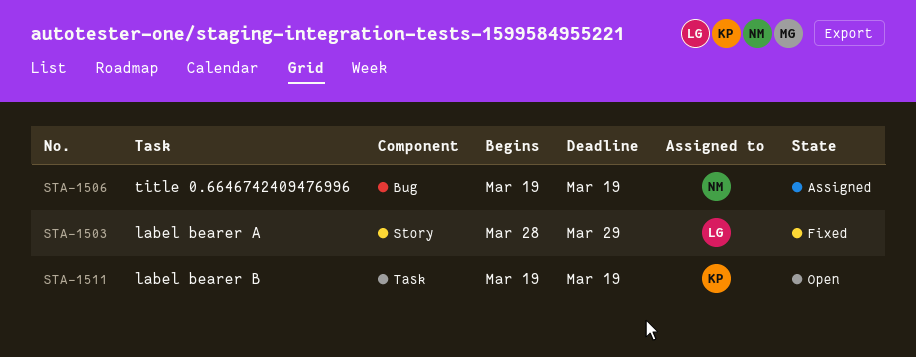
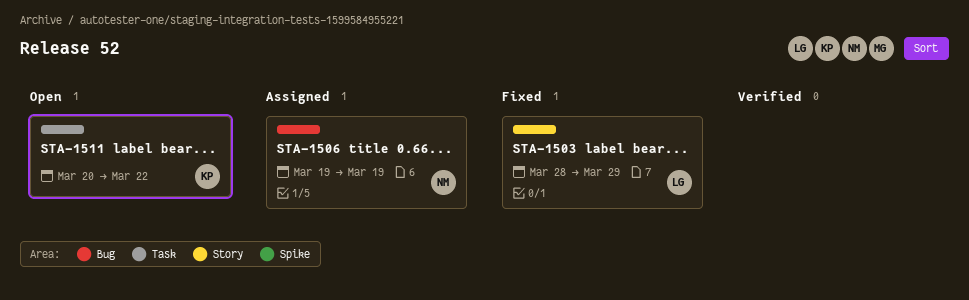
STA-1511, start: Mar 19 -> Mar 20
STA-1511, due: Mar 19 -> Mar 22

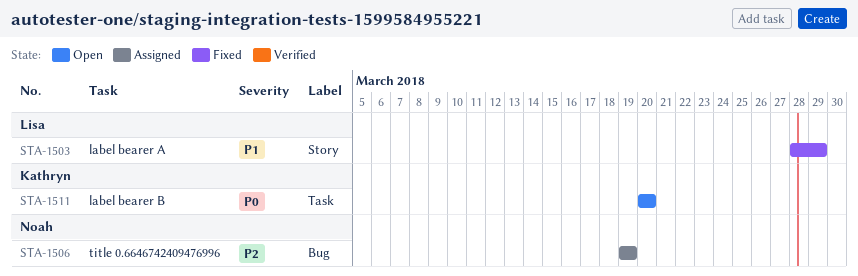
STA-1511, due: Mar 22 -> Mar 20

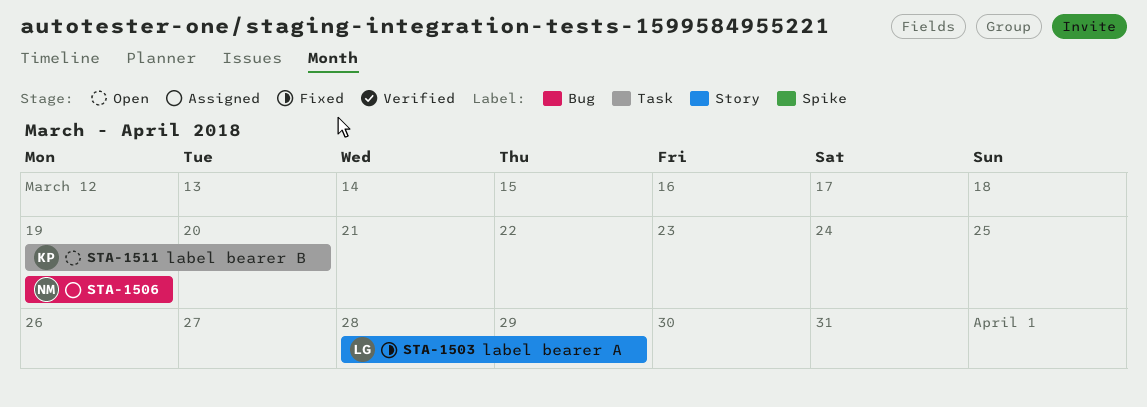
STA-1511, start: Mar 20 -> Mar 19

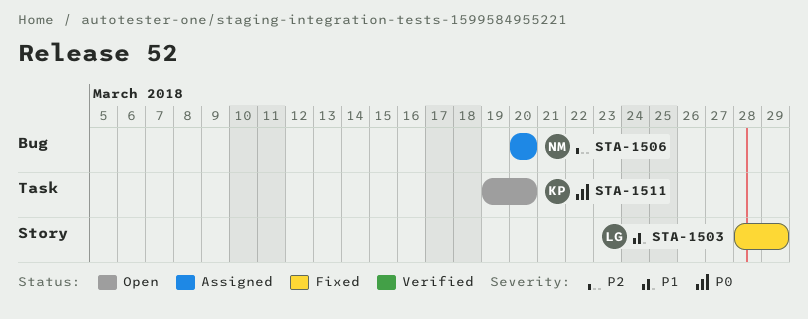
STA-1506, start: Mar 19 -> Mar 20
STA-1506, due: Mar 19 -> Mar 20

